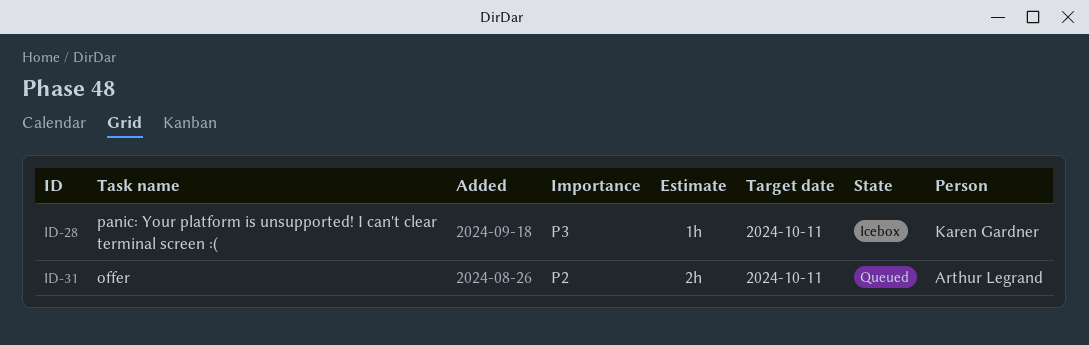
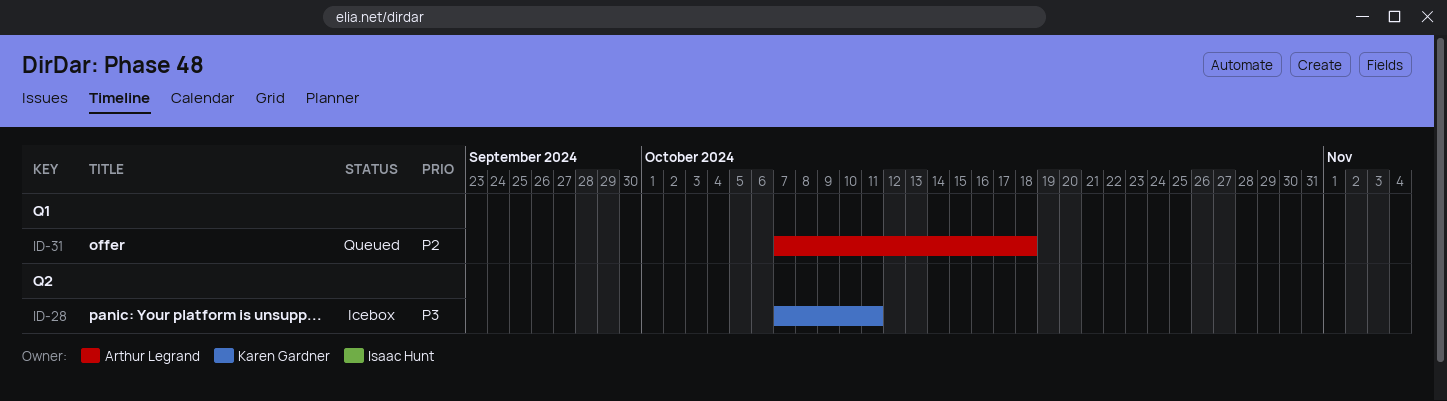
ID-31, due: Oct 11 -> Oct 18

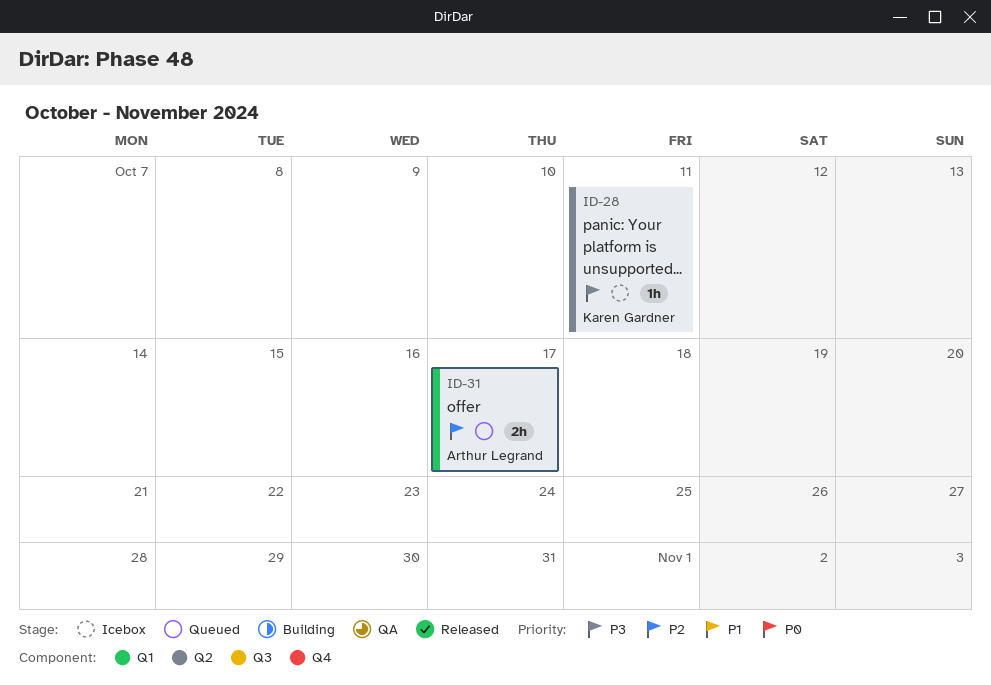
ID-31, due: Oct 18 -> Oct 17

